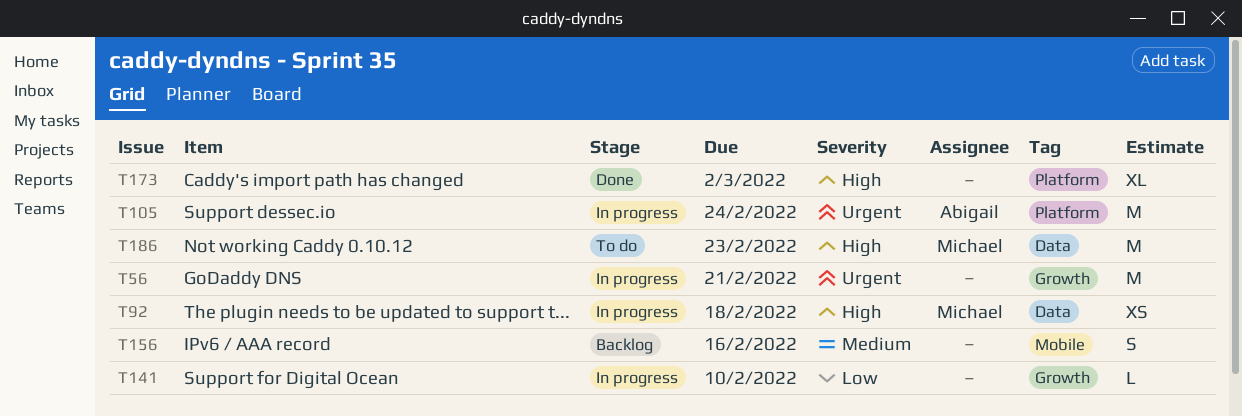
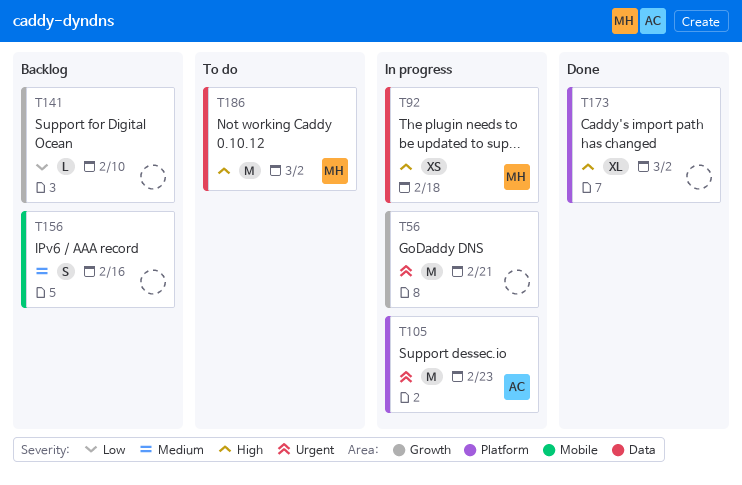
T105, due: Feb 24 -> Feb 23
T141, status: In progress -> Backlog
T186, due: Feb 23 -> Mar 2

